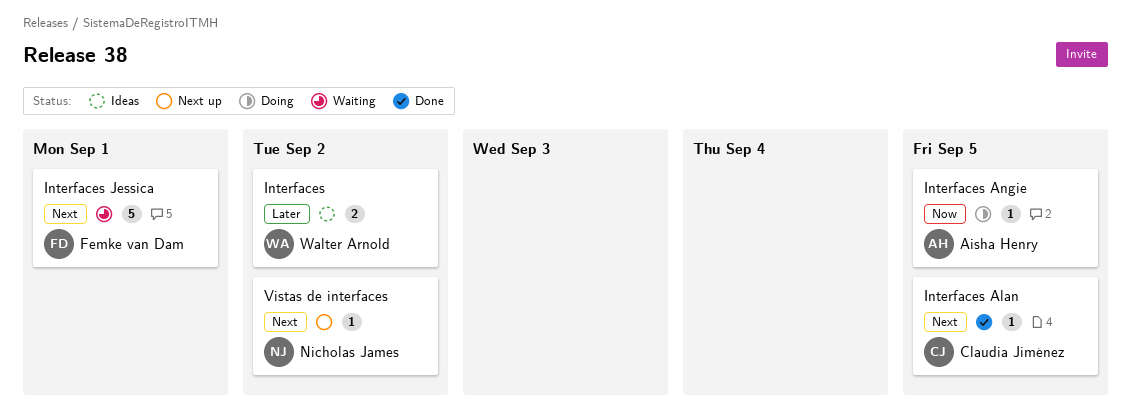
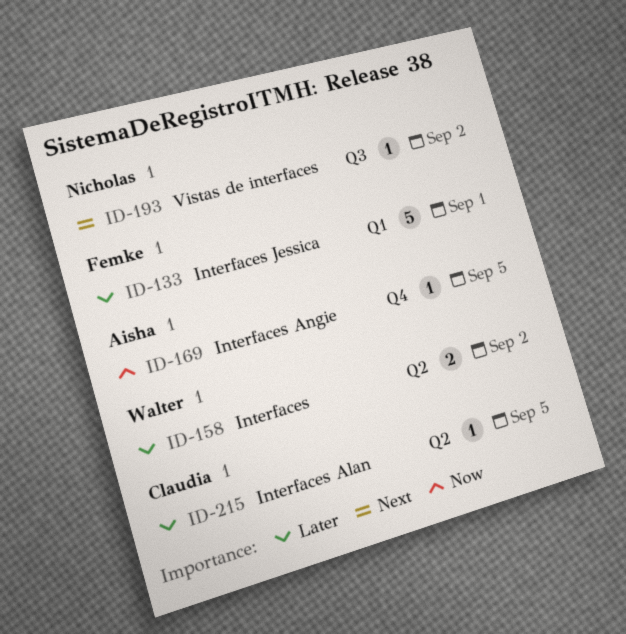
Interfaces Alan, priority: Next -> Later
Interfaces Jessica, priority: Next -> Later

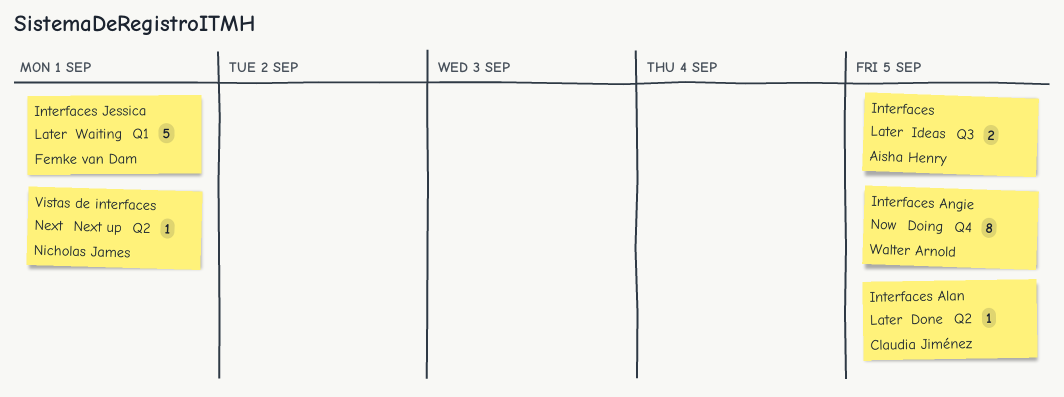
Interfaces, owner: Walter Arnold -> Aisha Henry
Interfaces, label: Q2 -> Q3
Interfaces, due: Sep 2 -> Sep 5
Interfaces Angie, owner: Aisha Henry -> Walter Arnold
Interfaces Angie, estimate: 1 -> 8
Vistas de interfaces, label: Q3 -> Q2
Vistas de interfaces, due: Sep 2 -> Sep 1

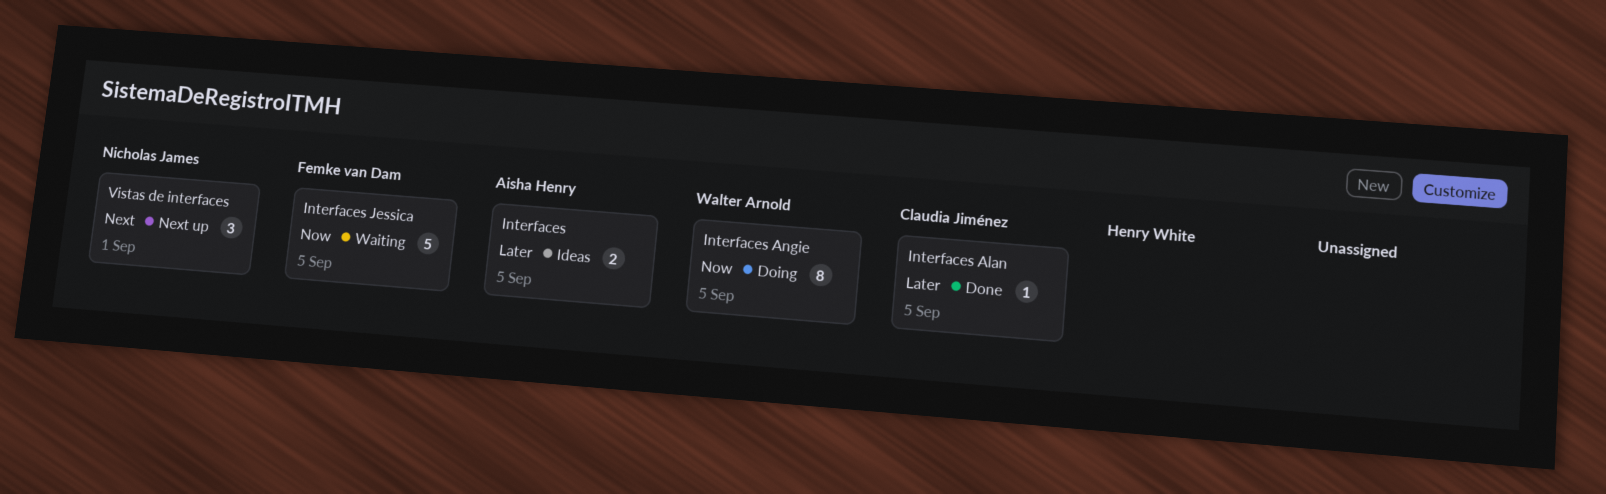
Interfaces Jessica, priority: Later -> Now
Interfaces Jessica, due: Sep 1 -> Sep 5
Vistas de interfaces, estimate: 1 -> 3

